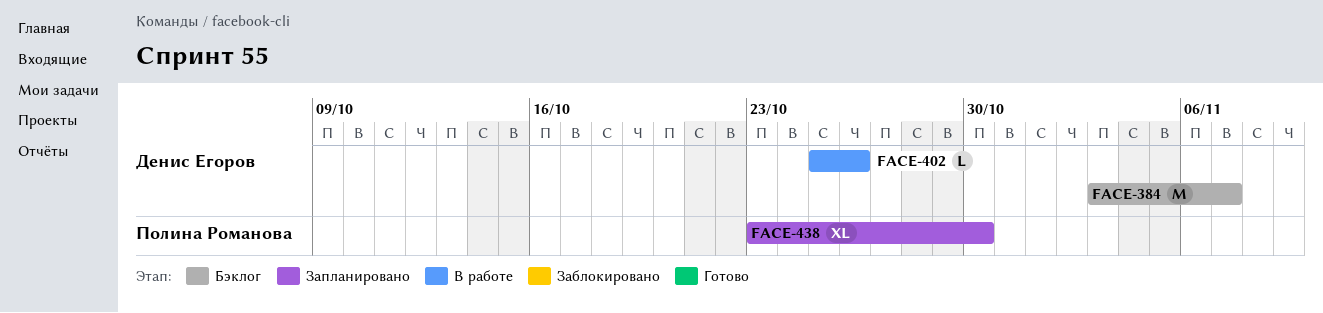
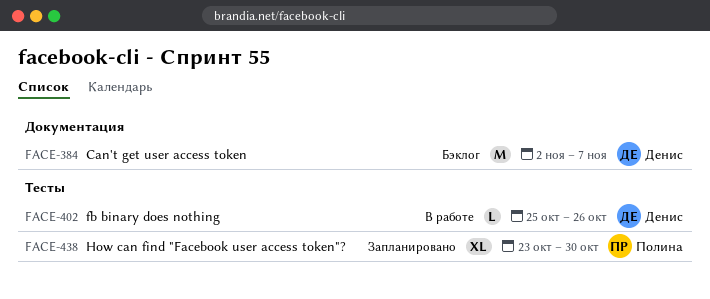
FACE-384, start: Nov 3 -> Nov 2

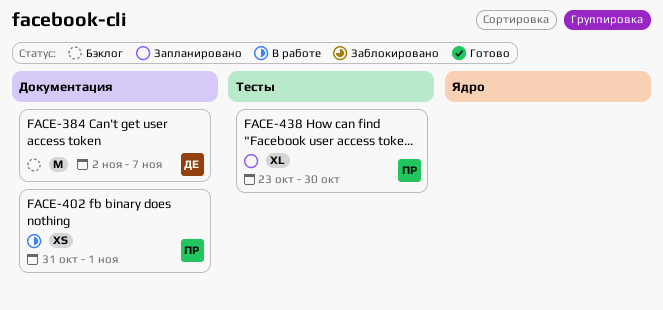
FACE-402, owner: Денис -> Полина
FACE-402, label: Тесты -> Документация
FACE-402, estimate: L -> XS
FACE-402, start: Oct 25 -> Oct 31
FACE-402, due: Oct 26 -> Nov 1

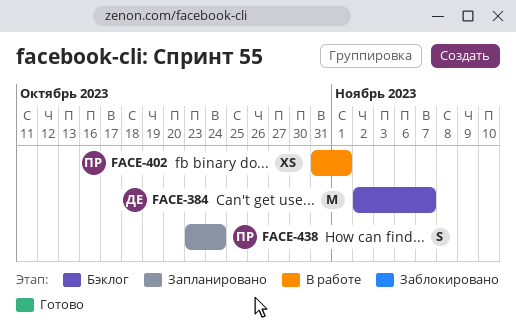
FACE-438, estimate: XL -> S
FACE-438, due: Oct 30 -> Oct 24

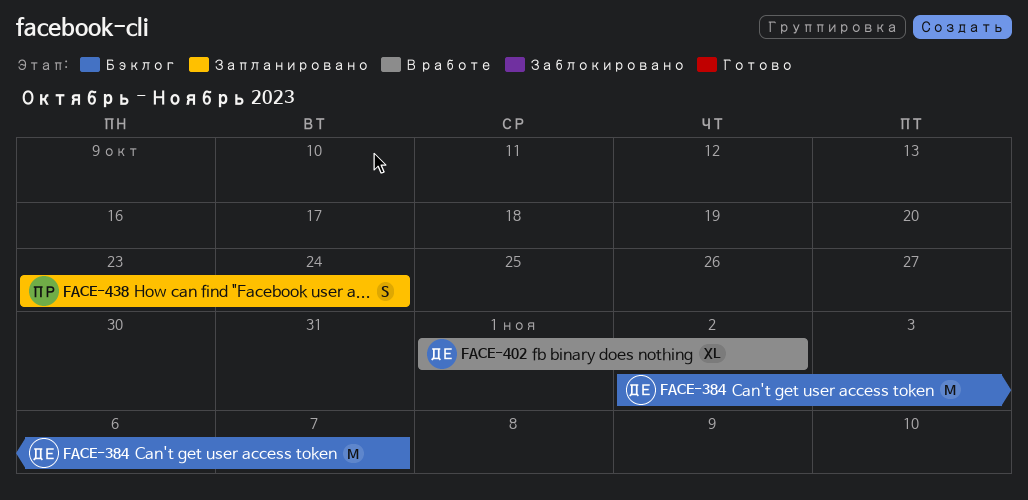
FACE-402, owner: ПР -> ДЕ
FACE-402, estimate: XS -> XL
FACE-402, start: Oct 31 -> Nov 1
FACE-402, due: Nov 1 -> Nov 2

